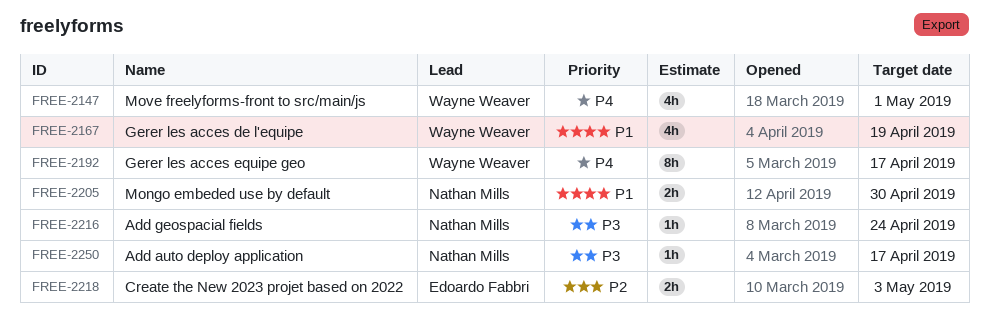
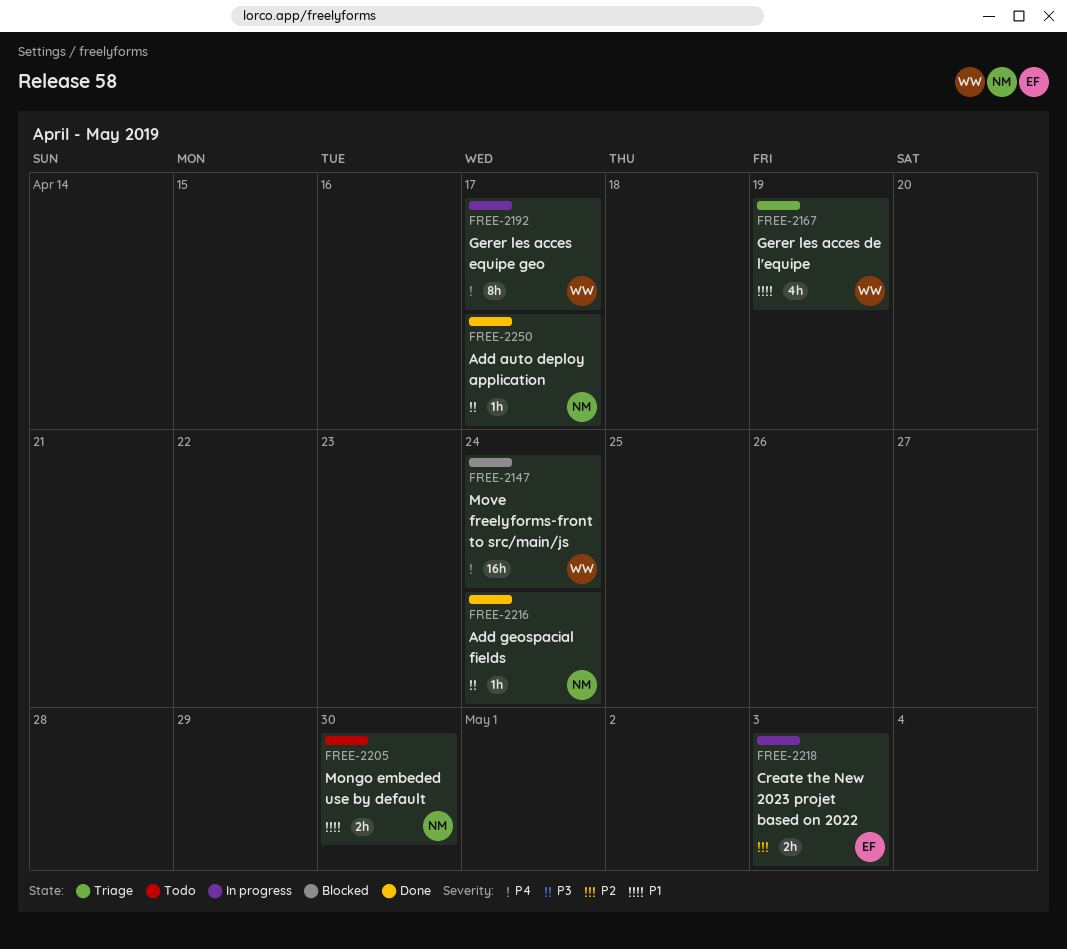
FREE-2147, estimate: 4h -> 16h
FREE-2147, due: May 1 -> Apr 24

